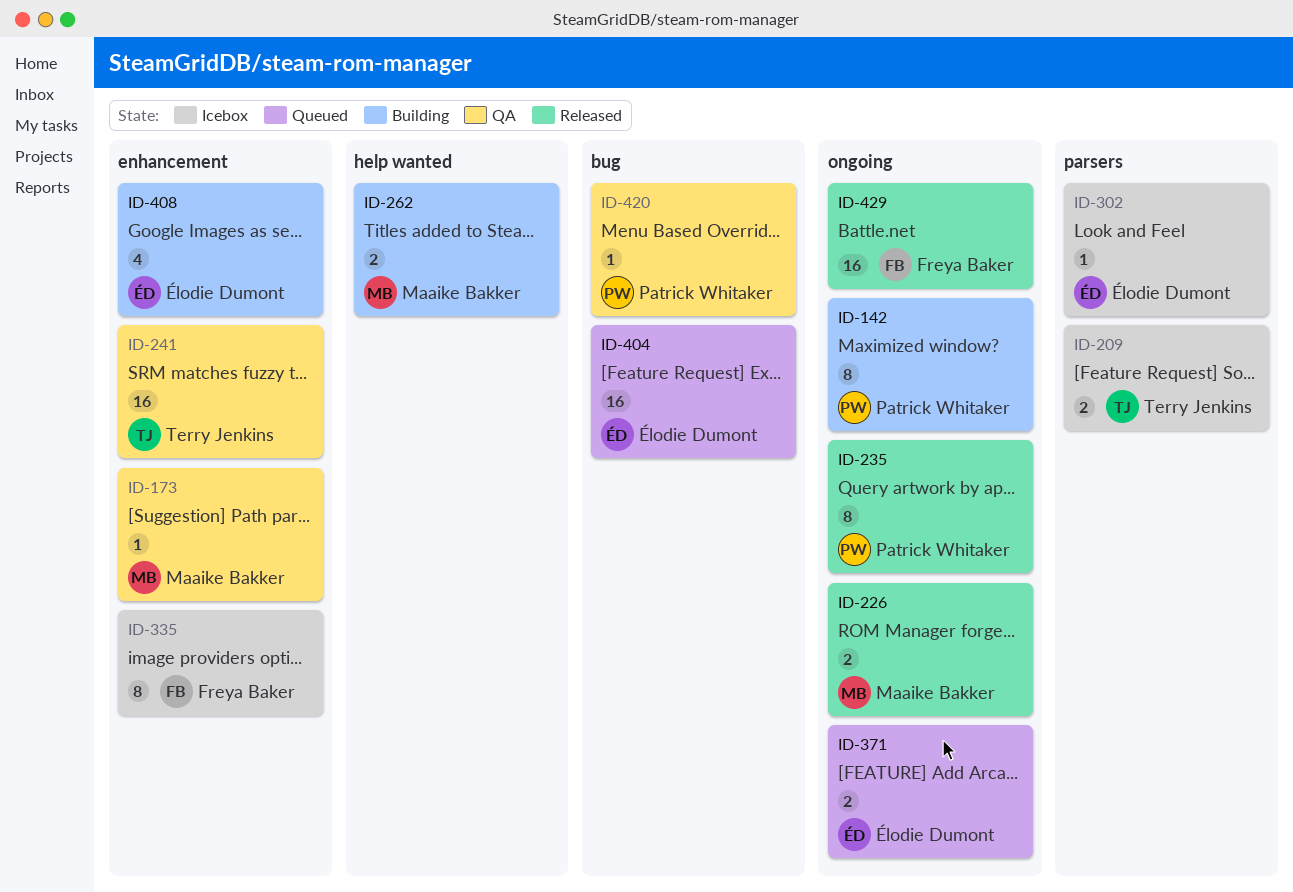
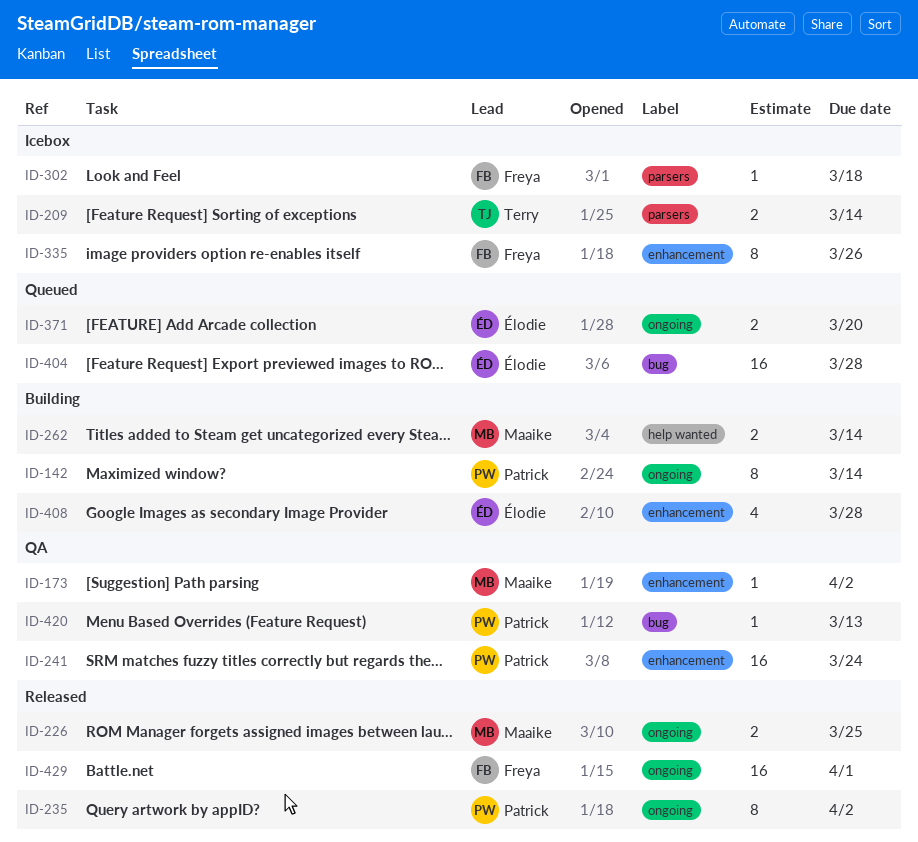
ID-241, owner: Terry Jenkins -> Patrick Whitaker
ID-302, owner: Élodie Dumont -> Freya Baker

